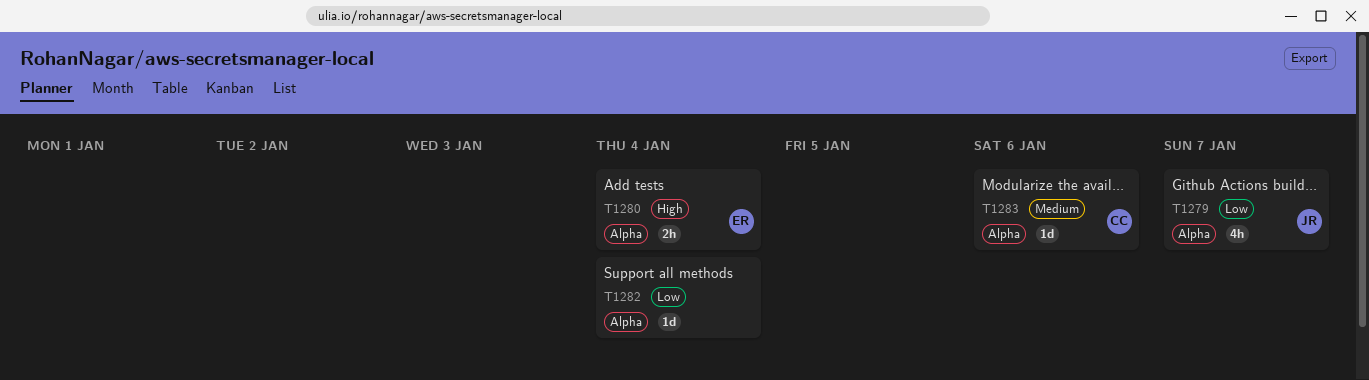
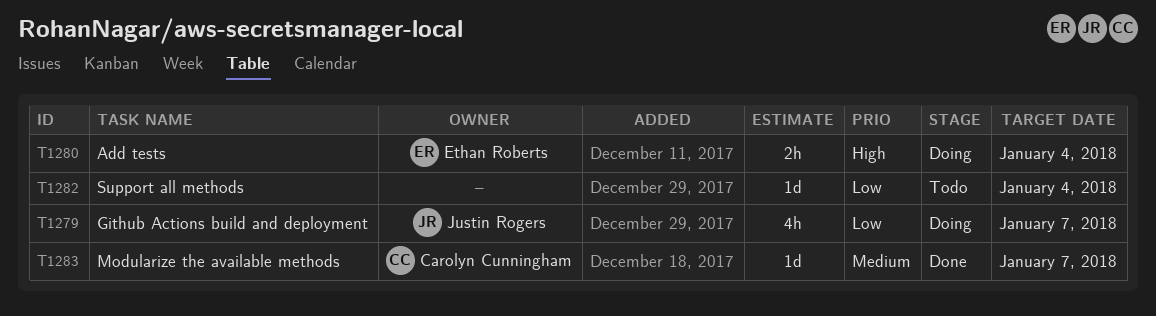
T1283, due: Jan 6 -> Jan 7

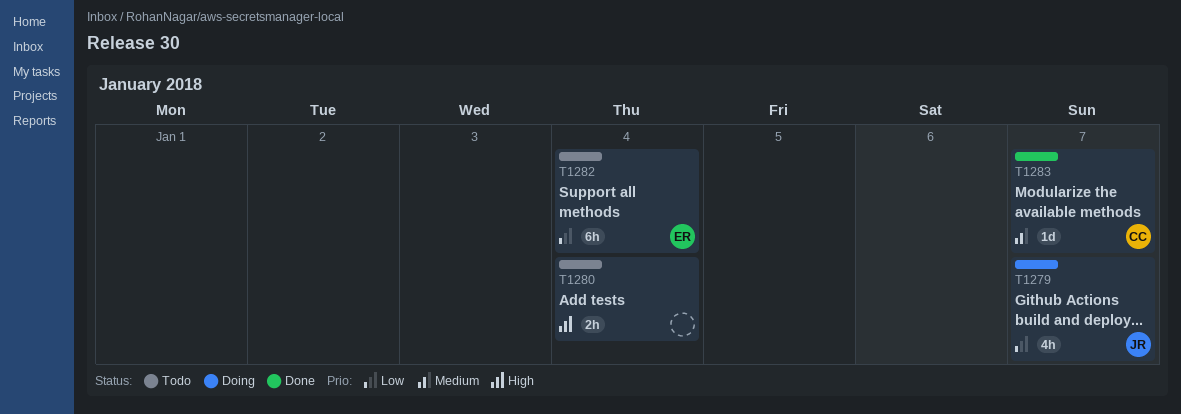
T1280, status: Doing -> Todo
T1280, owner: Ethan Roberts -> none
T1282, owner: none -> Ethan Roberts
T1282, estimate: 1d -> 6h

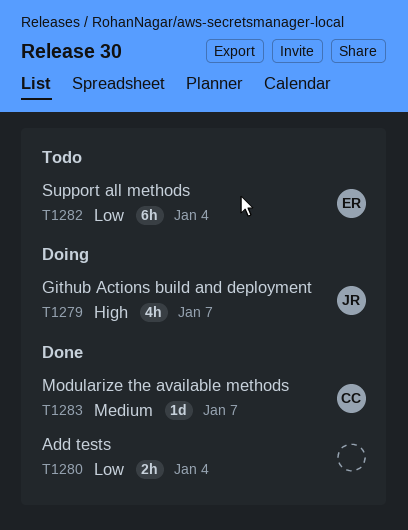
T1279, priority: Low -> High
T1280, status: Todo -> Done
T1280, priority: High -> Low

